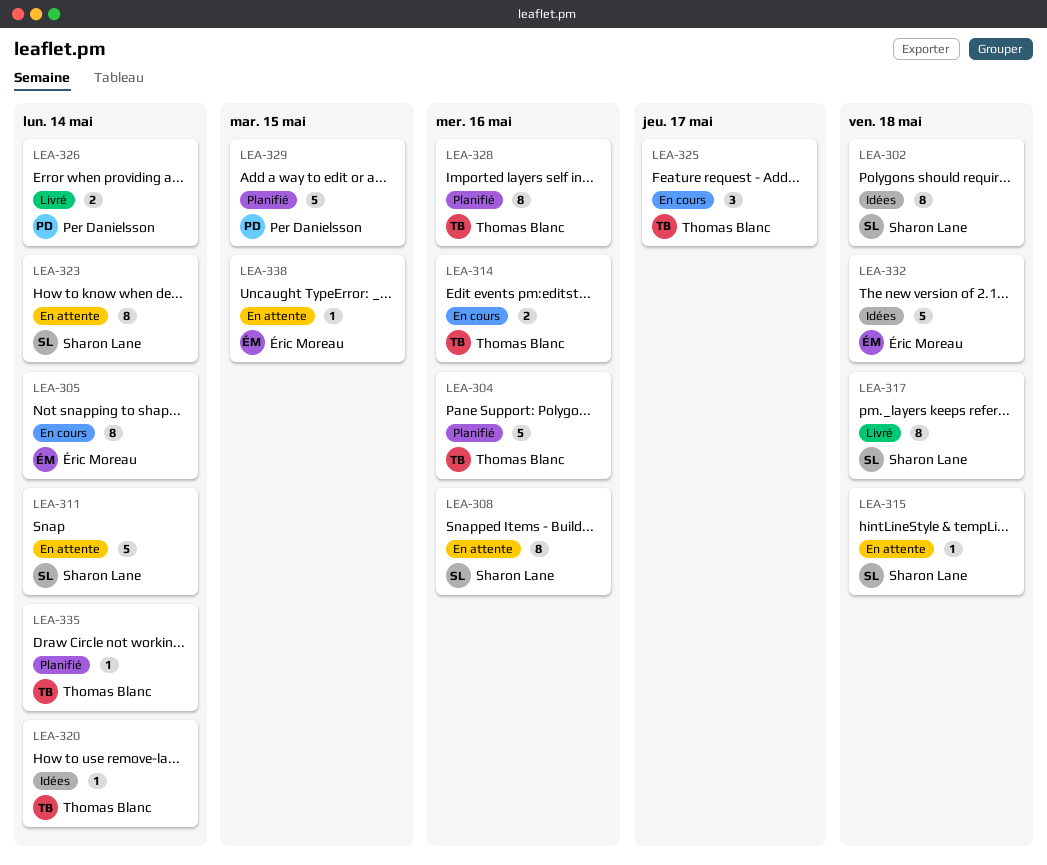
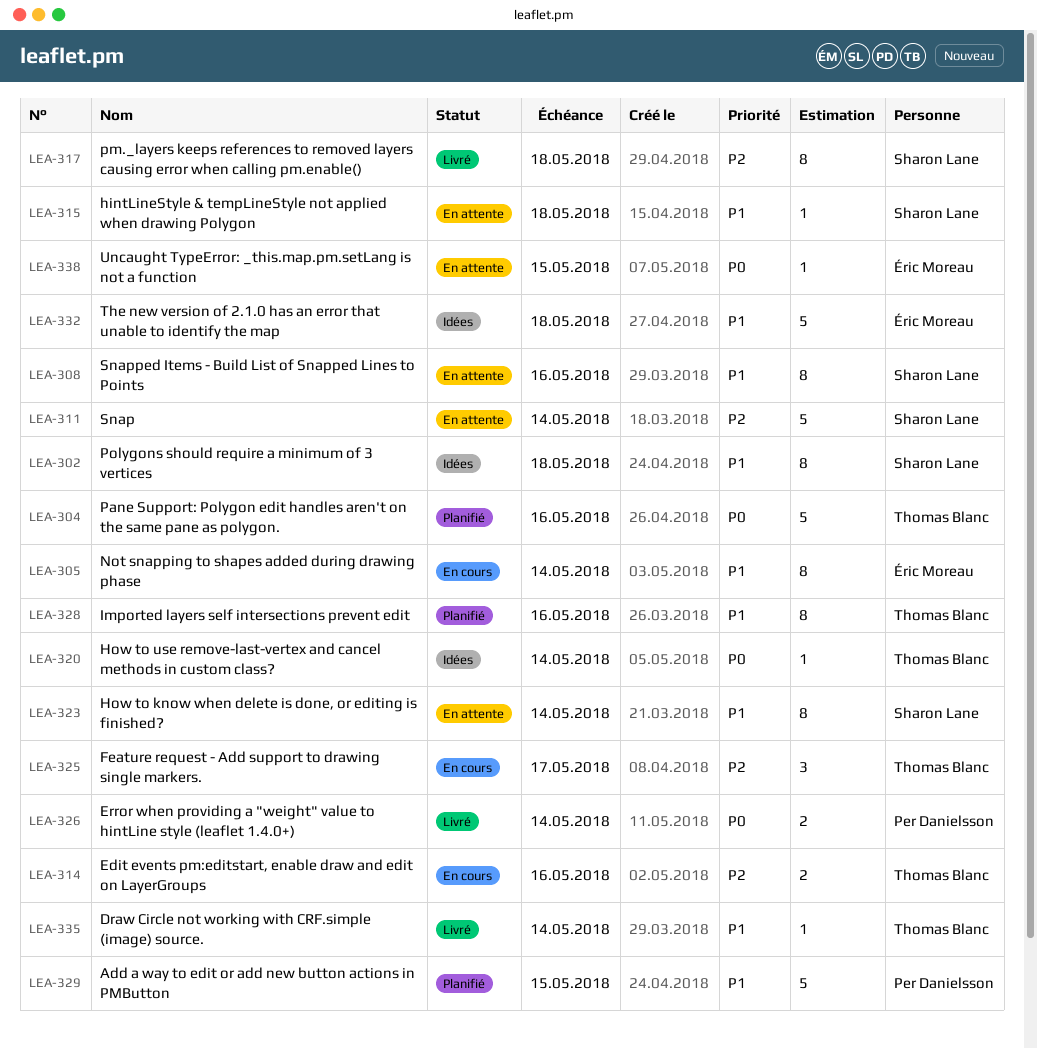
LEA-335, status: Planifié -> Livré

